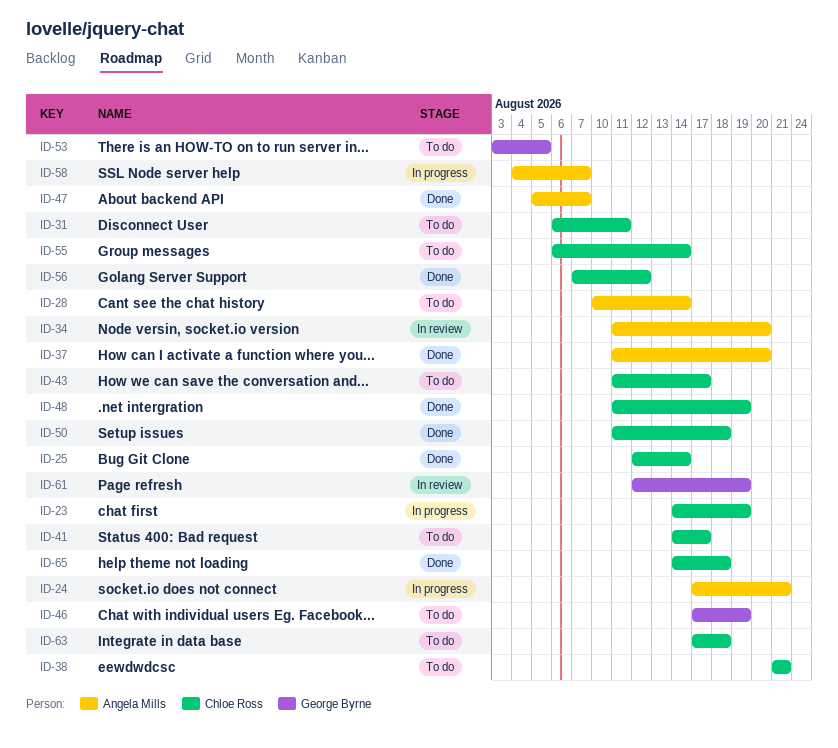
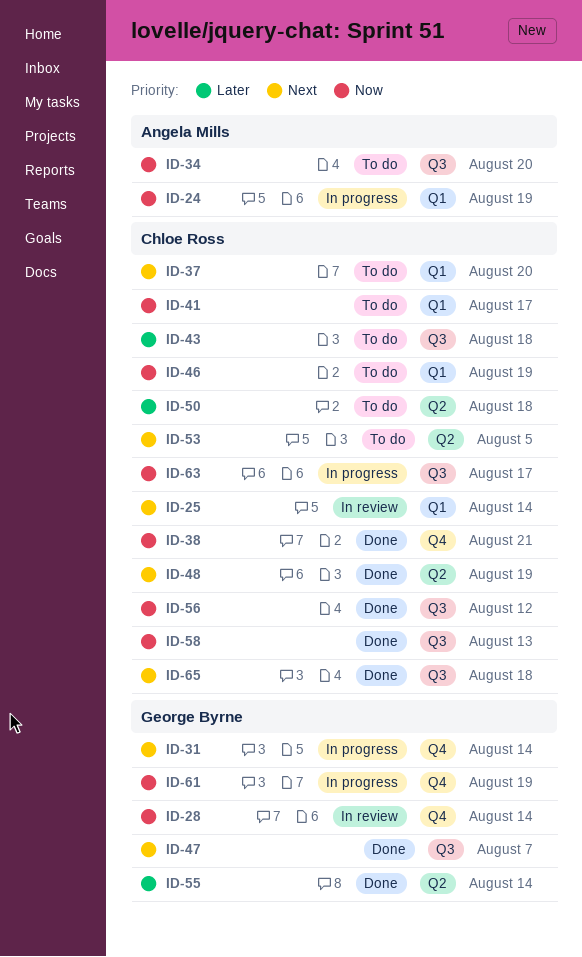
ID-23: present -> none
ID-24, due: Aug 21 -> Aug 19
ID-25, status: Done -> In review
ID-28, status: To do -> In review
ID-28, owner: Angela Mills -> George Byrne
ID-31, status: To do -> In progress
ID-31, owner: Chloe Ross -> George Byrne
ID-31, due: Aug 11 -> Aug 14
ID-34, status: In review -> To do
ID-37, status: Done -> To do
ID-37, owner: Angela Mills -> Chloe Ross
ID-38, status: To do -> Done
ID-43, due: Aug 17 -> Aug 18
ID-46, owner: George Byrne -> Chloe Ross
ID-47, owner: Angela Mills -> George Byrne
ID-50, status: Done -> To do
ID-53, owner: George Byrne -> Chloe Ross
ID-55, status: To do -> Done
ID-55, owner: Chloe Ross -> George Byrne
ID-58, status: In progress -> Done
ID-58, owner: Angela Mills -> Chloe Ross
ID-58, due: Aug 7 -> Aug 13
ID-61, status: In review -> In progress
ID-63, status: To do -> In progress
ID-63, due: Aug 18 -> Aug 17

